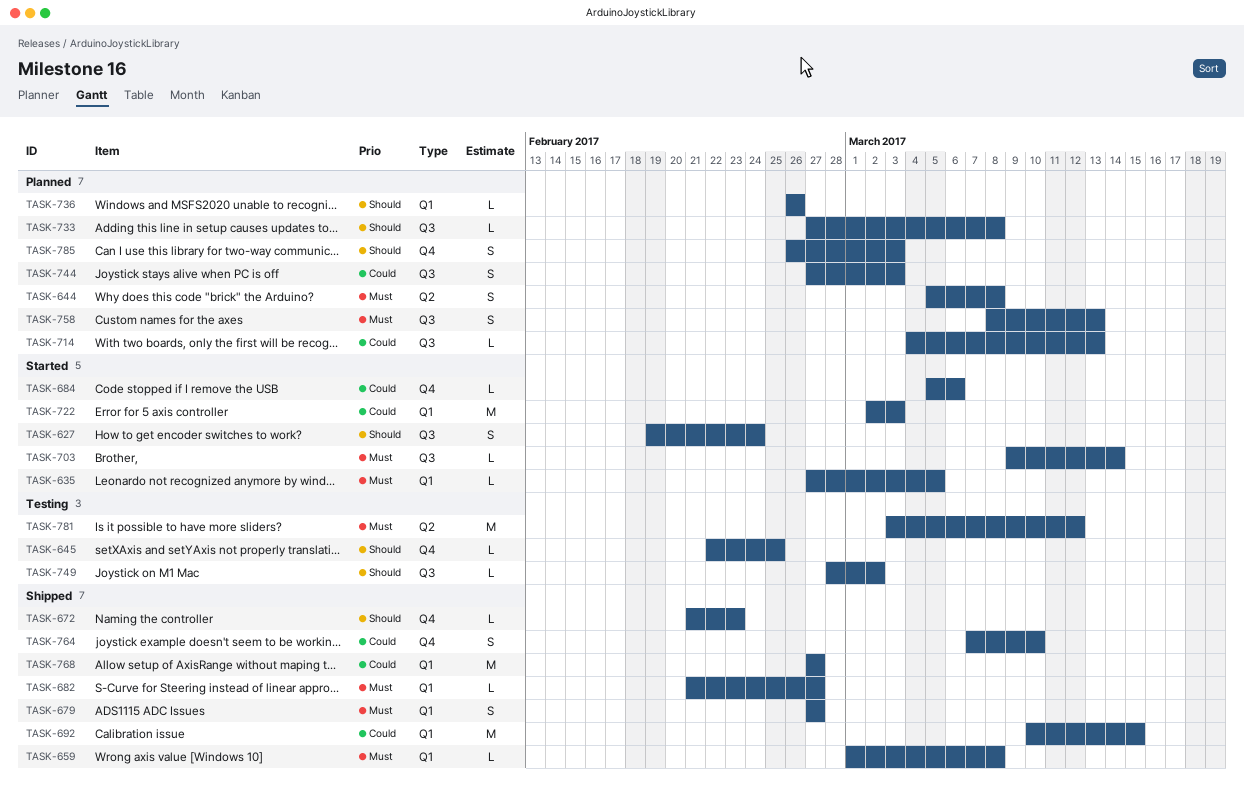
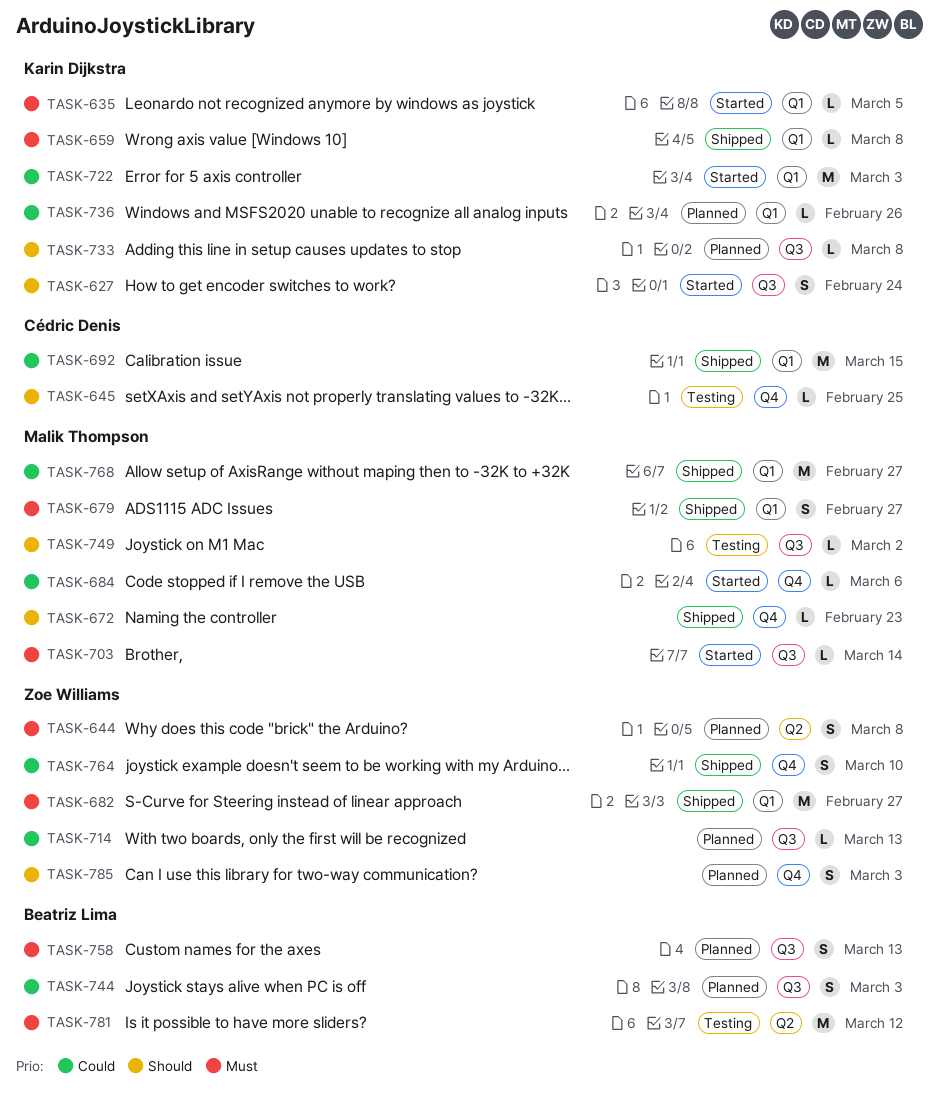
TASK-682, estimate: L -> M
TASK-736, priority: Should -> Could

